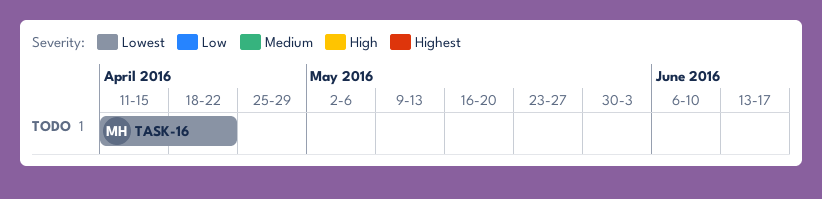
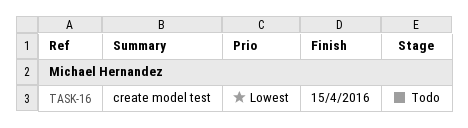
TASK-16, due: Apr 22 -> Apr 15

